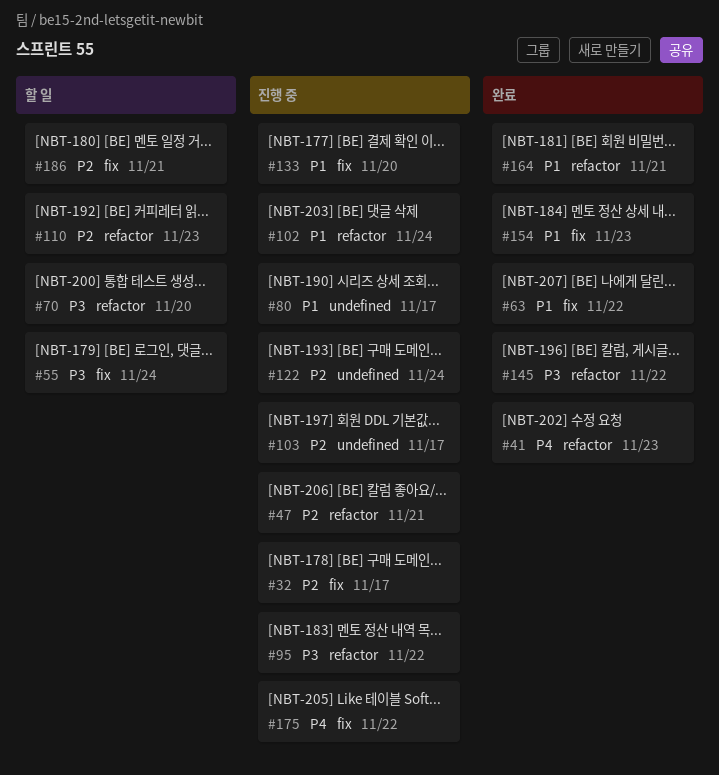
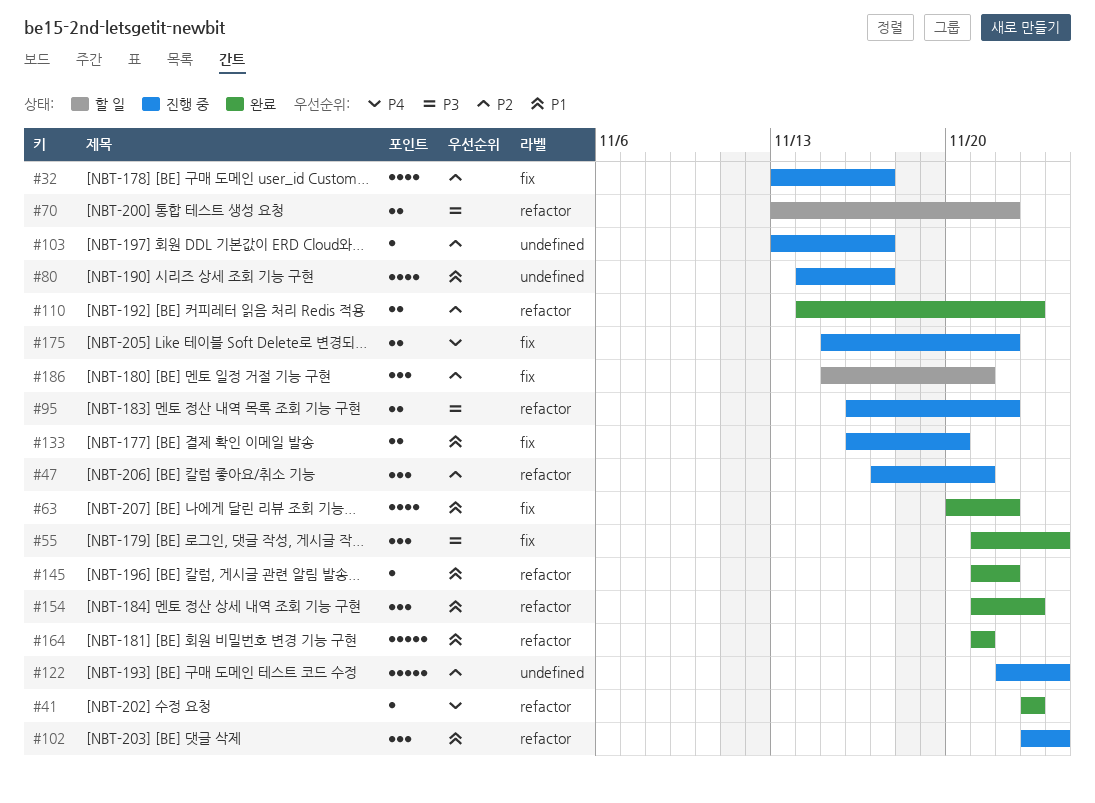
#55, status: 할 일 -> 완료
#70, due: Nov 20 -> Nov 22
#110, status: 할 일 -> 완료
#145, priority: P3 -> P1
#154, label: fix -> refactor

